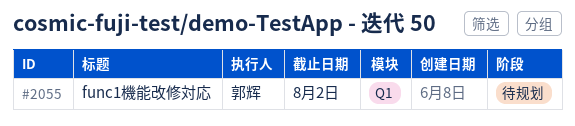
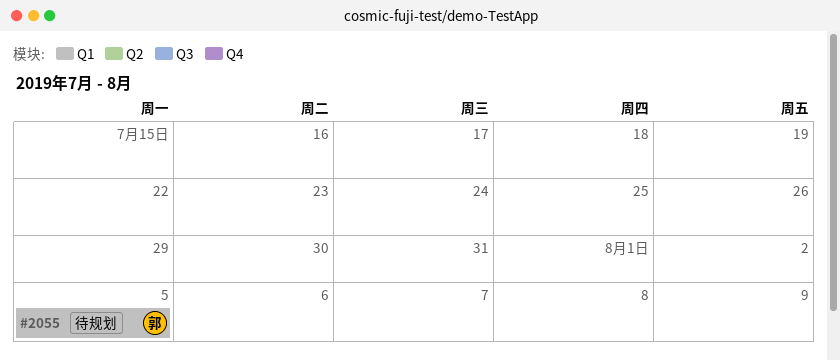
#2055, due: Aug 2 -> Aug 5

